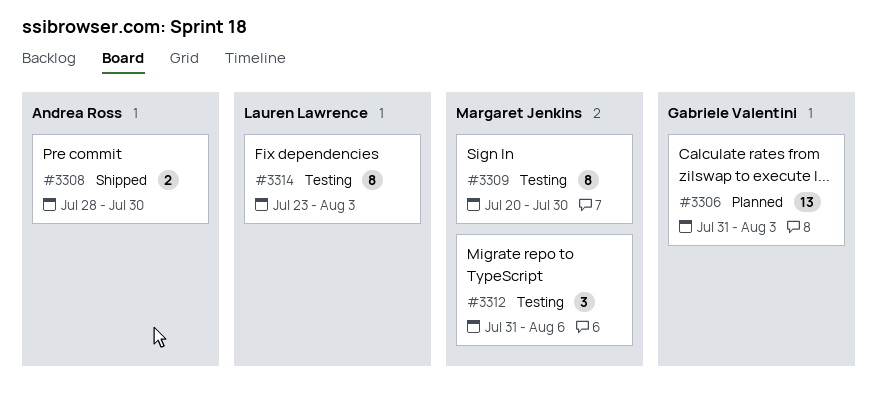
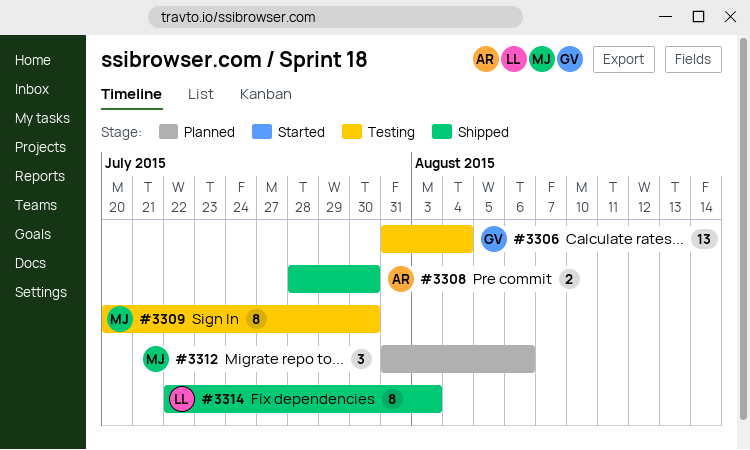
#3306, status: Planned -> Testing
#3306, due: Aug 3 -> Aug 4
#3312, status: Testing -> Planned
#3314, status: Testing -> Shipped
#3314, start: Jul 23 -> Jul 22

